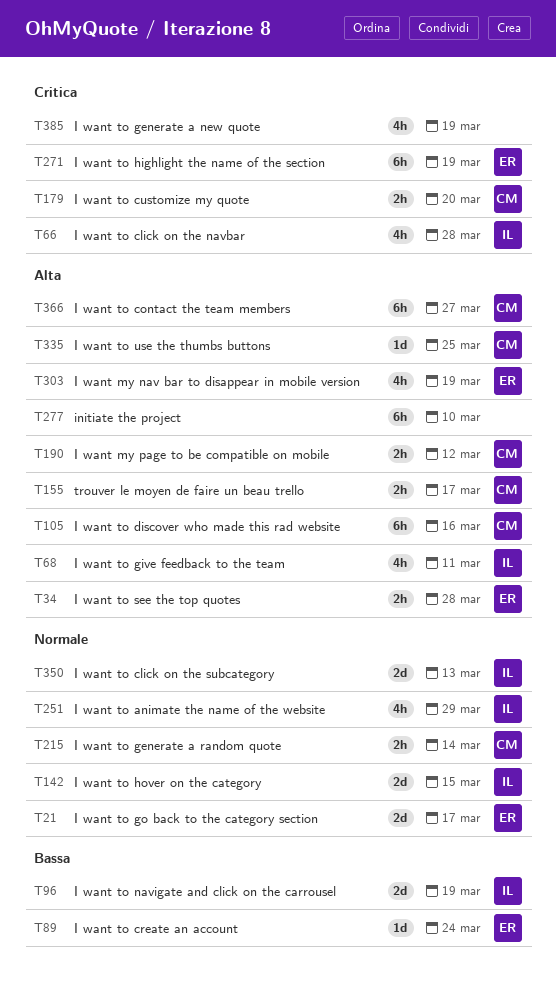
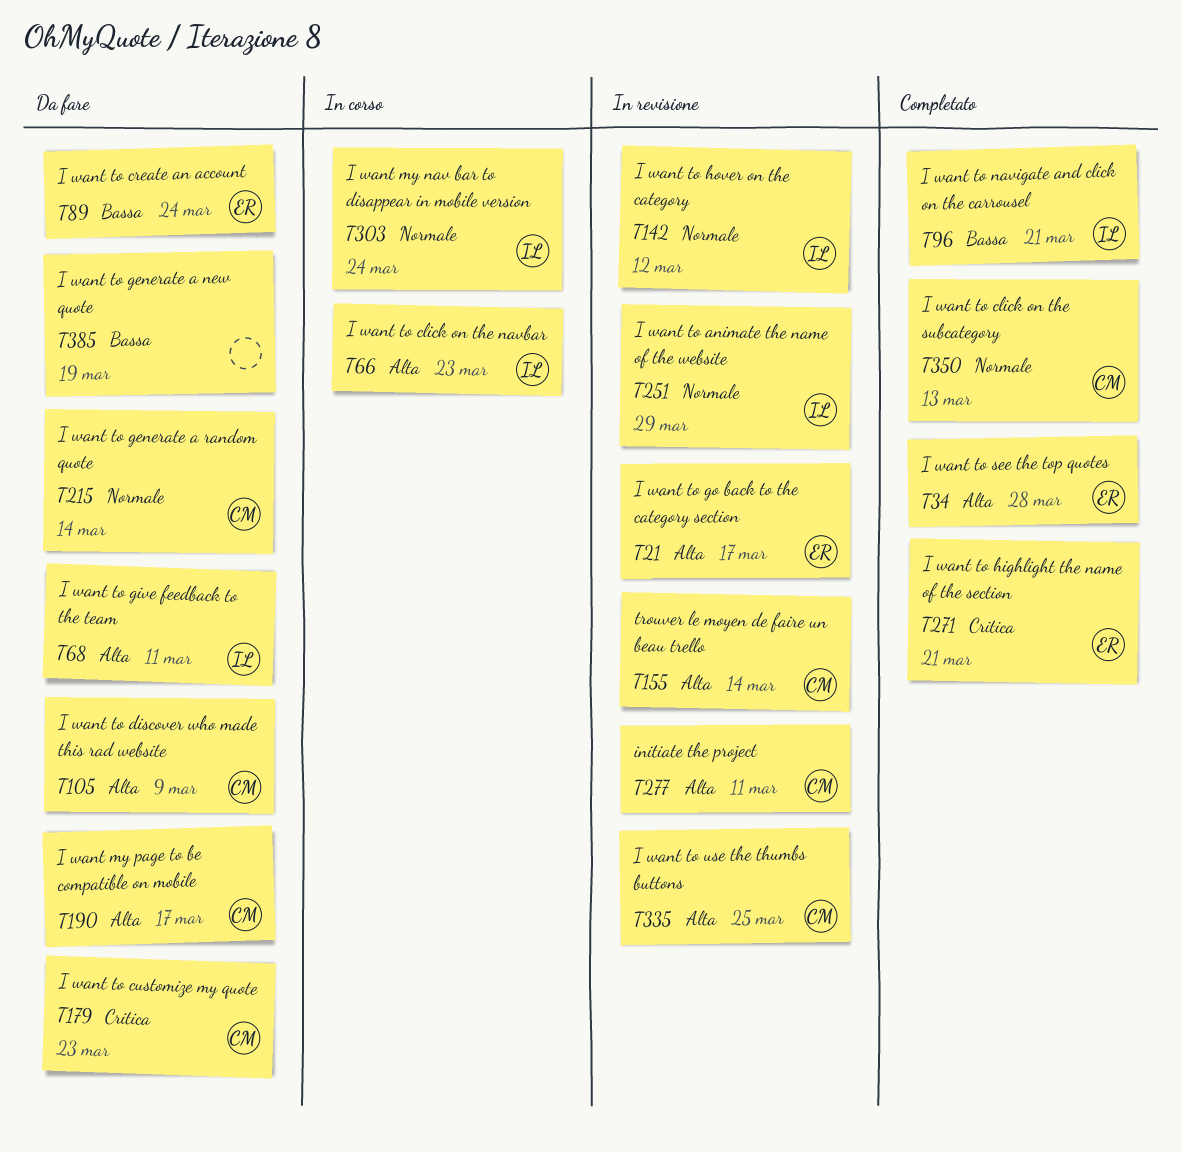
T21, priority: Normale -> Alta
T66, priority: Critica -> Alta
T66, due: Mar 28 -> Mar 23
T96, due: Mar 19 -> Mar 21
T105, due: Mar 16 -> Mar 9
T142, due: Mar 15 -> Mar 12
T155, due: Mar 17 -> Mar 14
T179, due: Mar 20 -> Mar 23
T190, due: Mar 12 -> Mar 17
T271, due: Mar 19 -> Mar 21
T277, owner: none -> CM
T277, due: Mar 10 -> Mar 11
T303, owner: ER -> IL
T303, priority: Alta -> Normale
T303, due: Mar 19 -> Mar 24
T350, owner: IL -> CM
T366: present -> none
T385, priority: Critica -> Bassa

